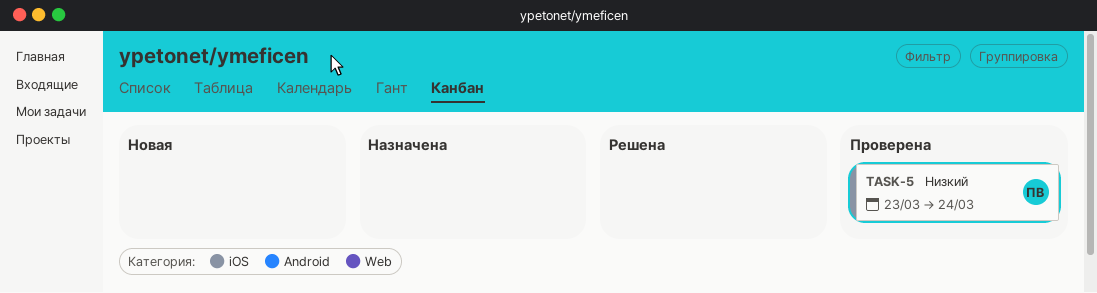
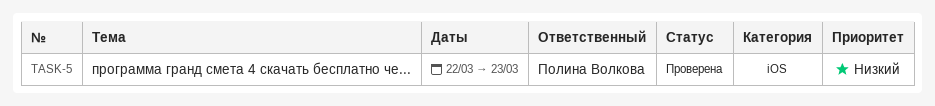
TASK-5, start: Mar 23 -> Mar 22
TASK-5, due: Mar 24 -> Mar 23

